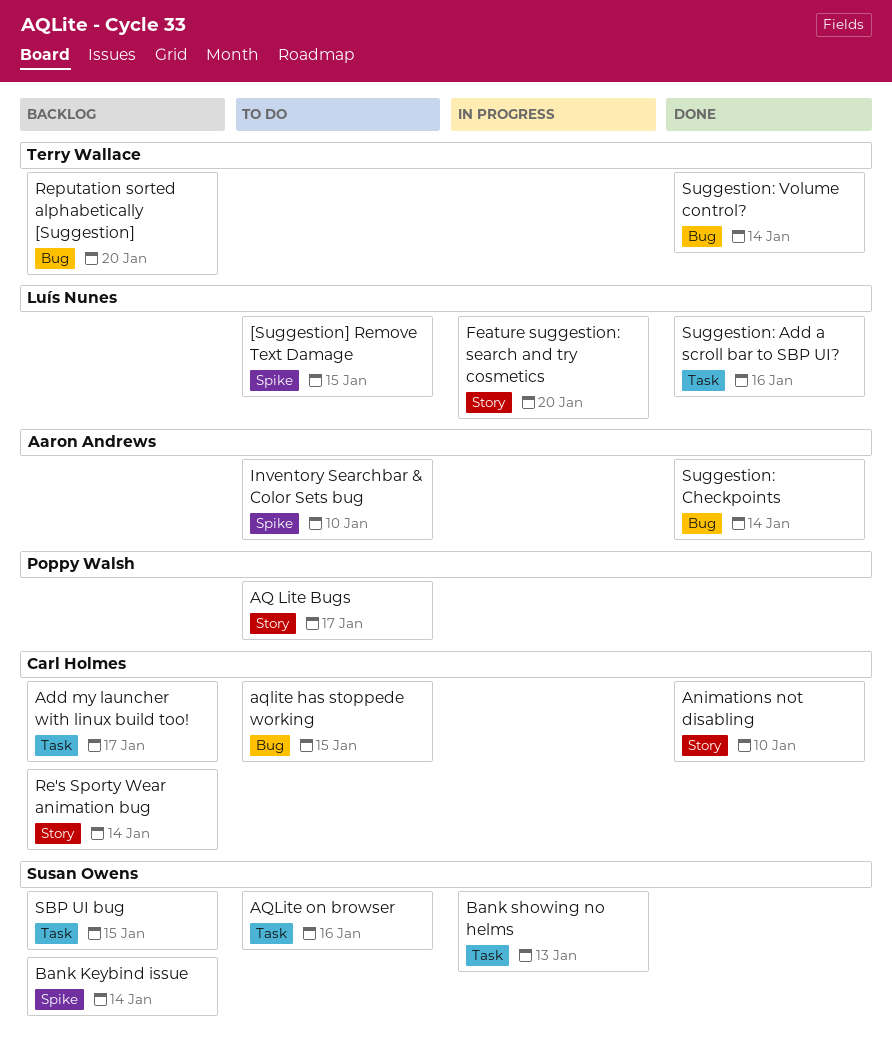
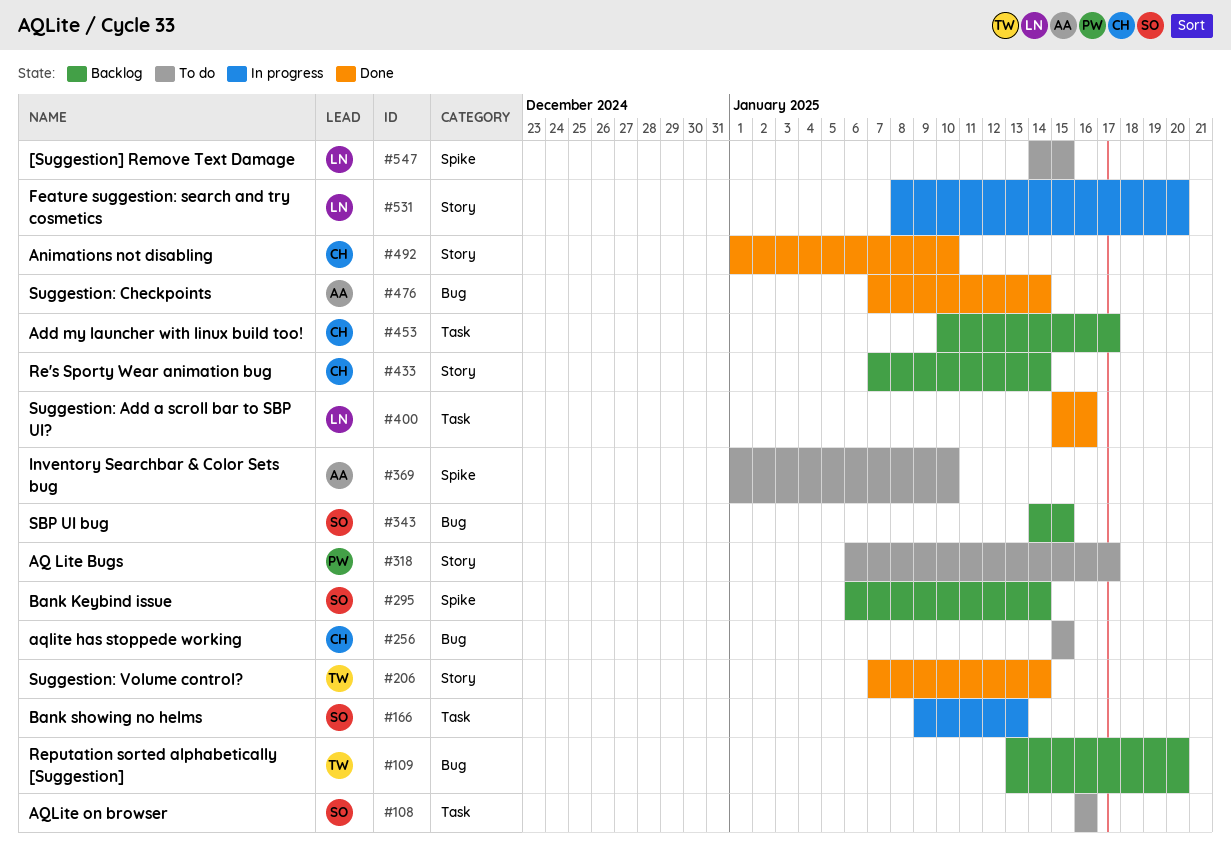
SBP UI bug, label: Task -> Bug
Suggestion: Volume control?, label: Bug -> Story

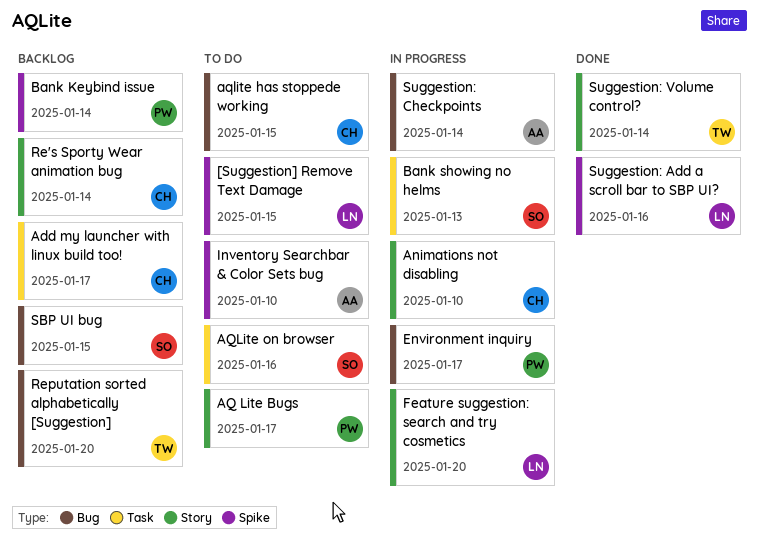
Animations not disabling, status: Done -> In progress
Bank Keybind issue, owner: SO -> PW
Environment inquiry: none -> present
Suggestion: Add a scroll bar to SBP UI?, label: Task -> Spike
Suggestion: Checkpoints, status: Done -> In progress

